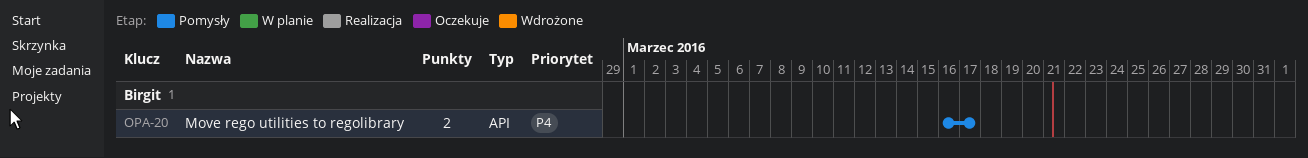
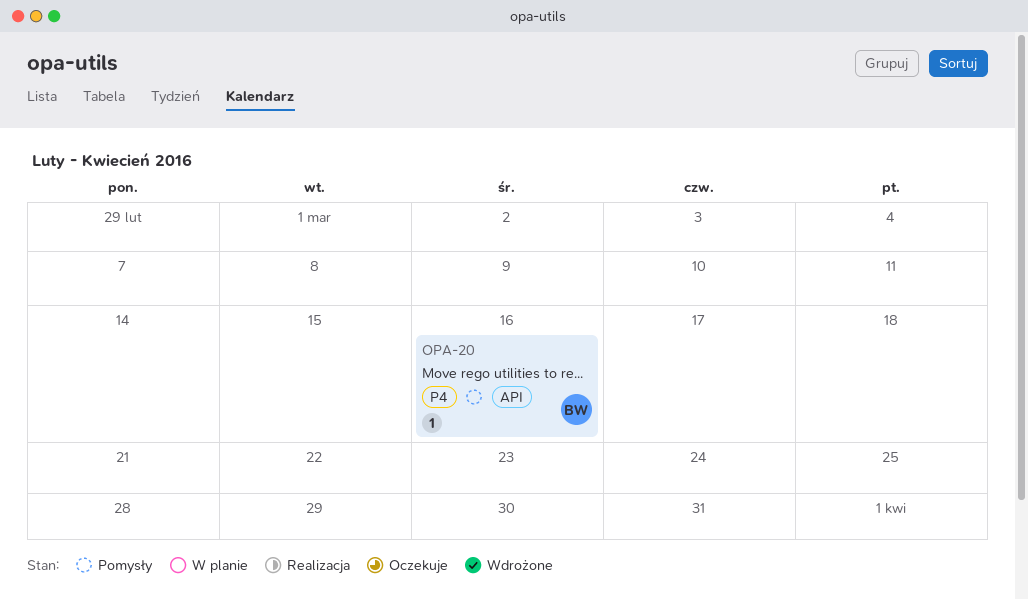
OPA-20, estimate: 2 -> 1
OPA-20, due: Mar 17 -> Mar 16

